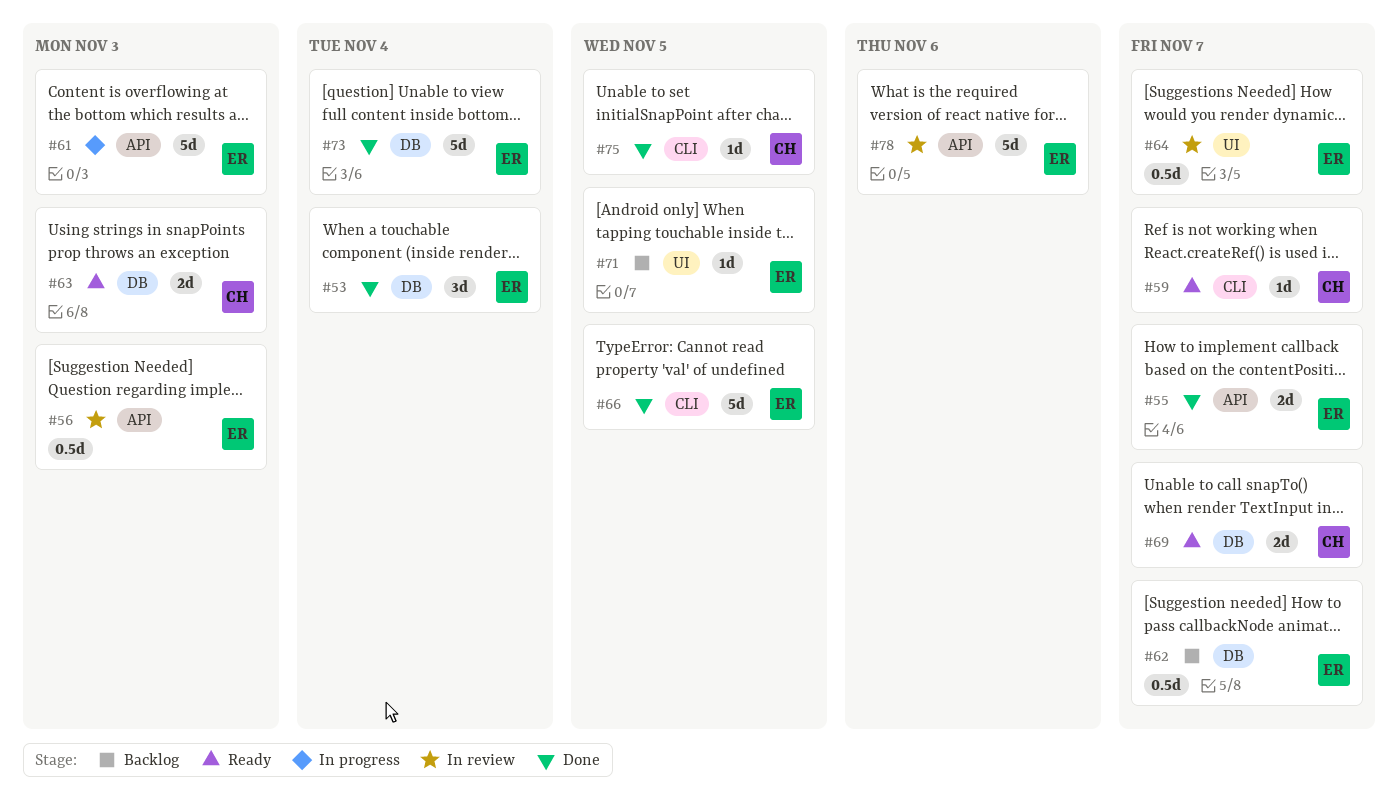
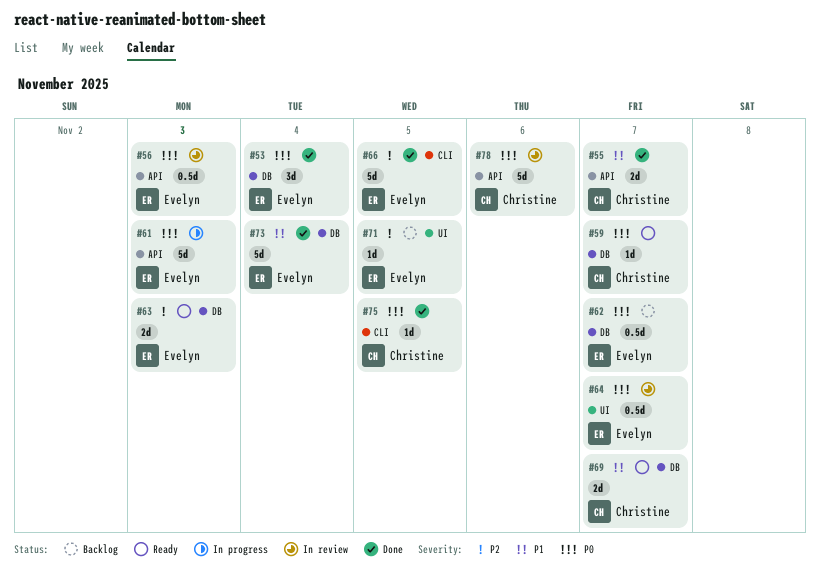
#55, owner: Evelyn -> Christine
#59, label: CLI -> DB
#63, owner: Christine -> Evelyn
#78, owner: Evelyn -> Christine

